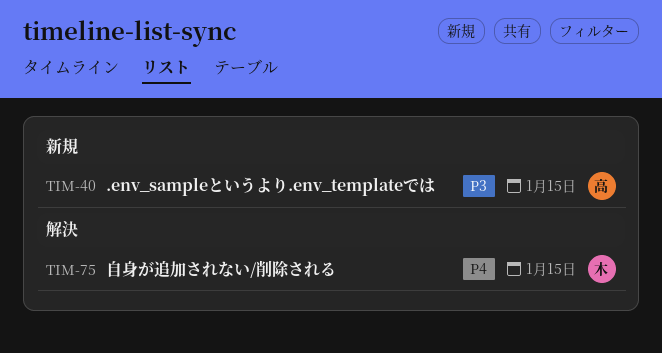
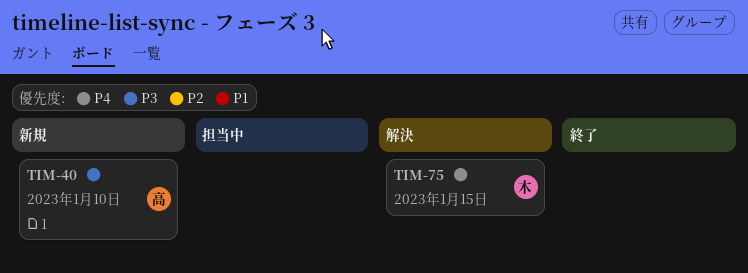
TIM-40, due: Jan 15 -> Jan 10

